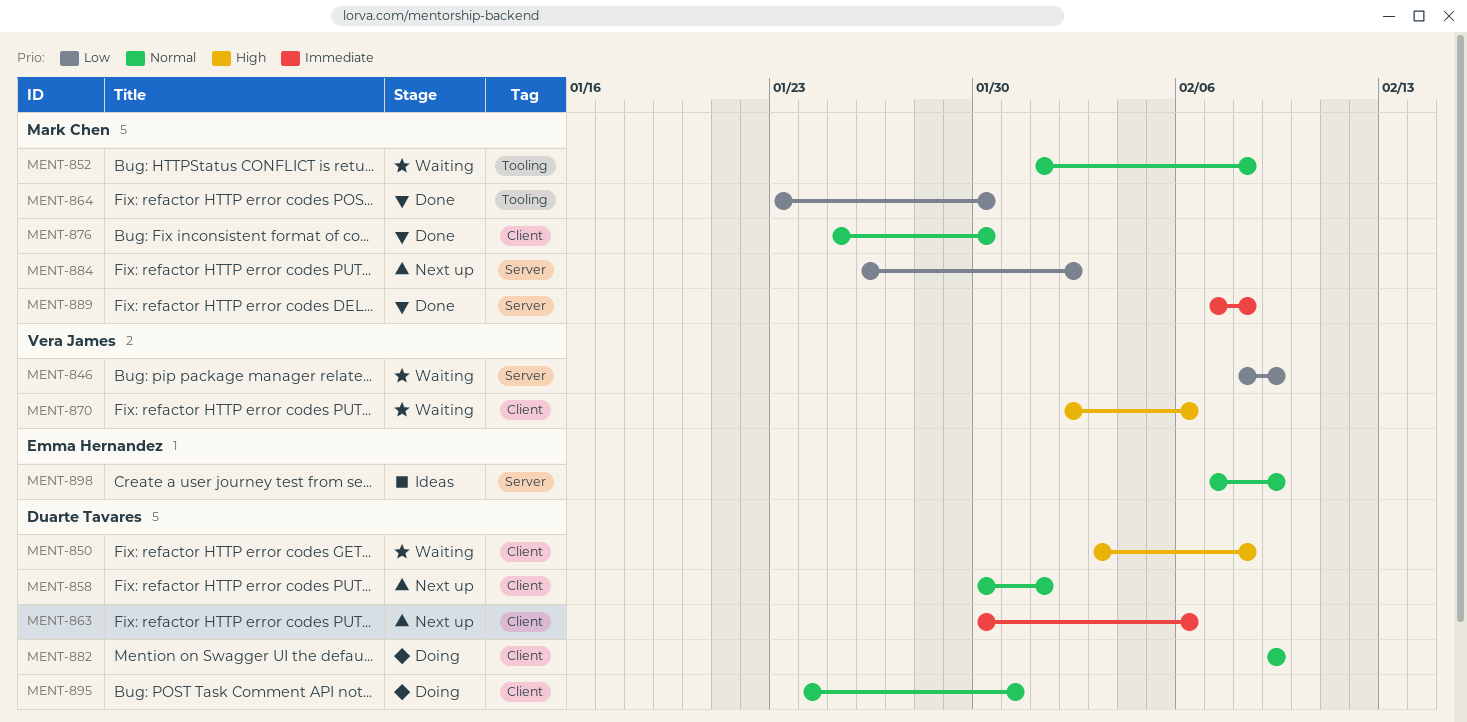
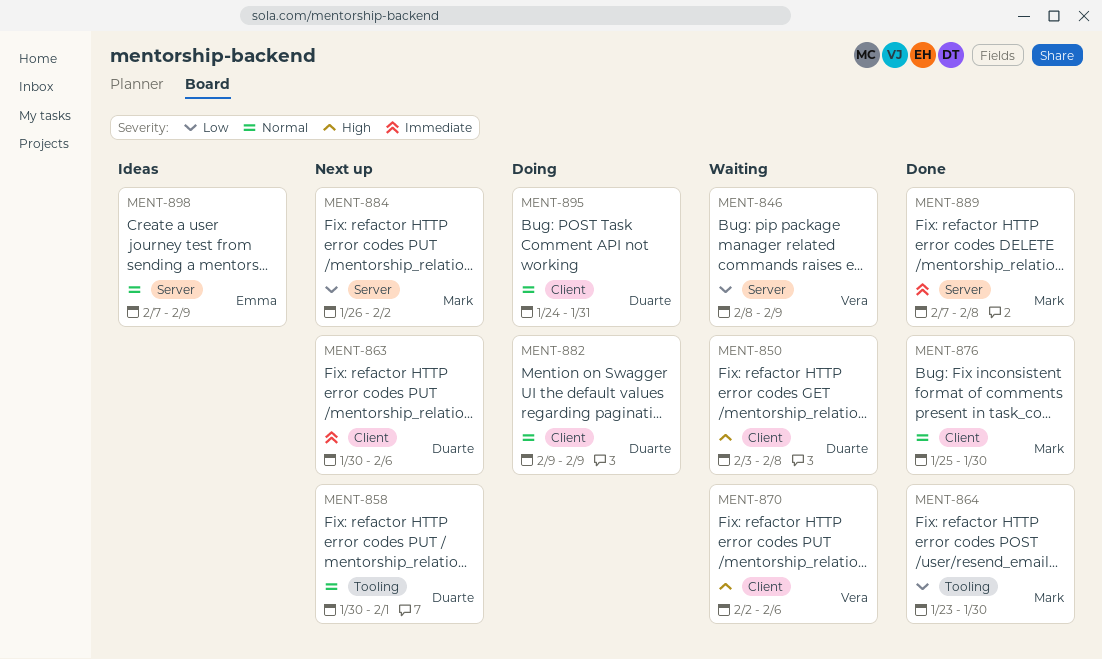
MENT-852: present -> none
MENT-858, label: Client -> Tooling

